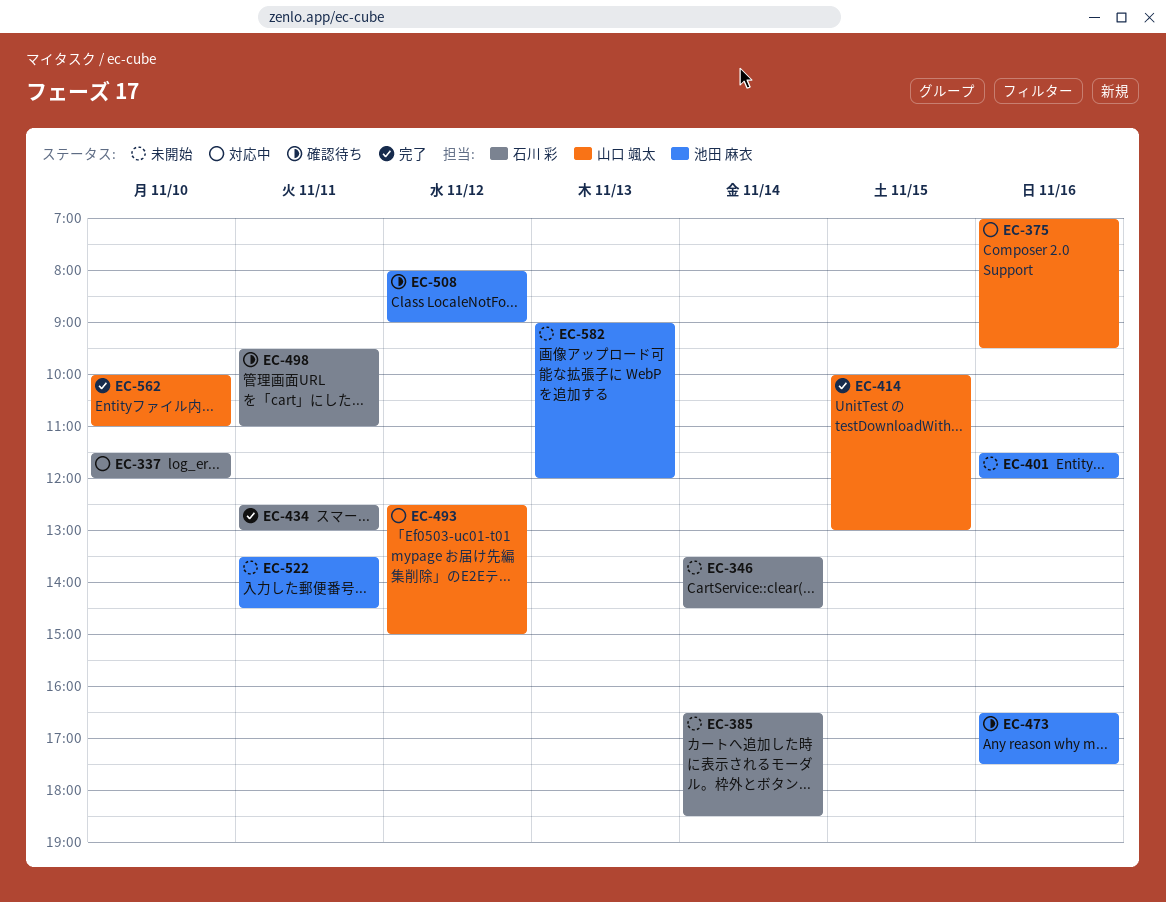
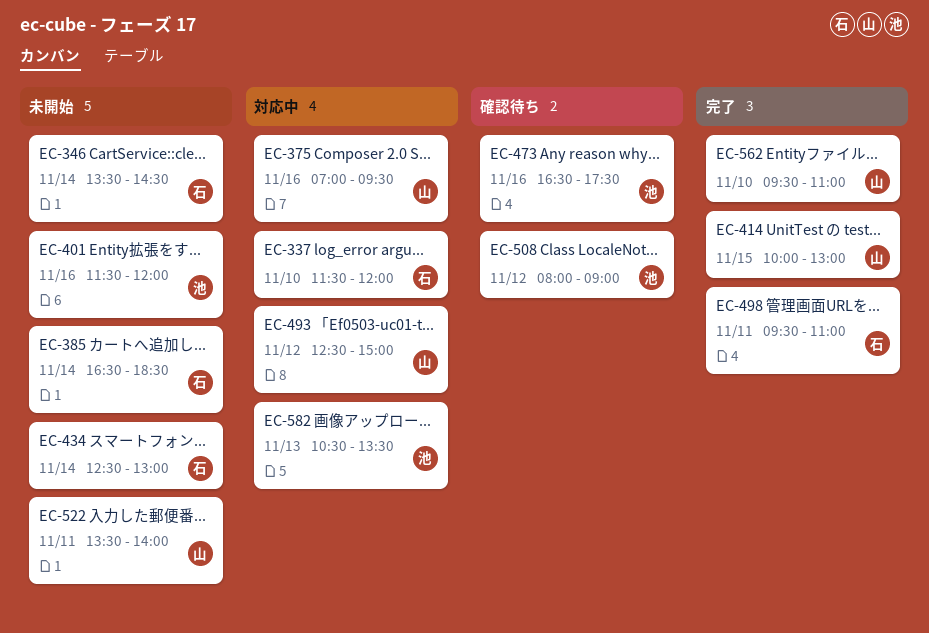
EC-434, status: 完了 -> 未開始
EC-434, day: Nov 11 -> Nov 14
EC-498, status: 確認待ち -> 完了
EC-522, owner: 池田 麻衣 -> 山口 颯太
EC-522, ends: 14:30 -> 14:00
EC-562, begins: 10:00 -> 09:30
EC-582, status: 未開始 -> 対応中
EC-582, begins: 09:00 -> 10:30
EC-582, ends: 12:00 -> 13:30

